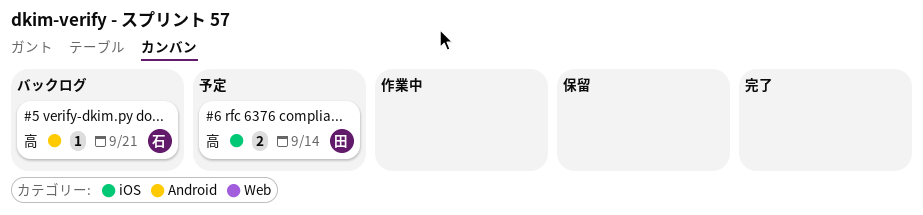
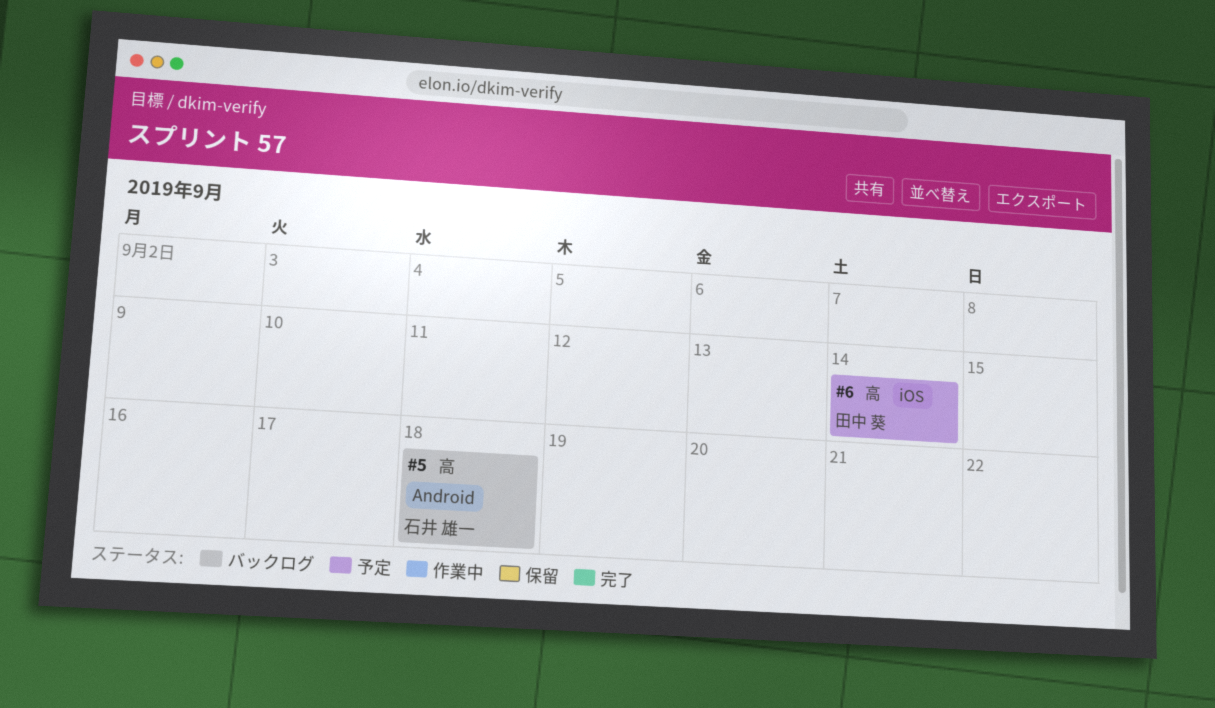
#5, due: Sep 21 -> Sep 18

